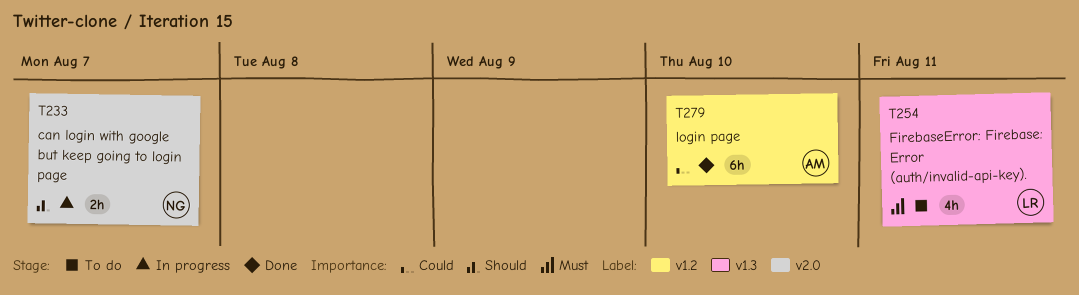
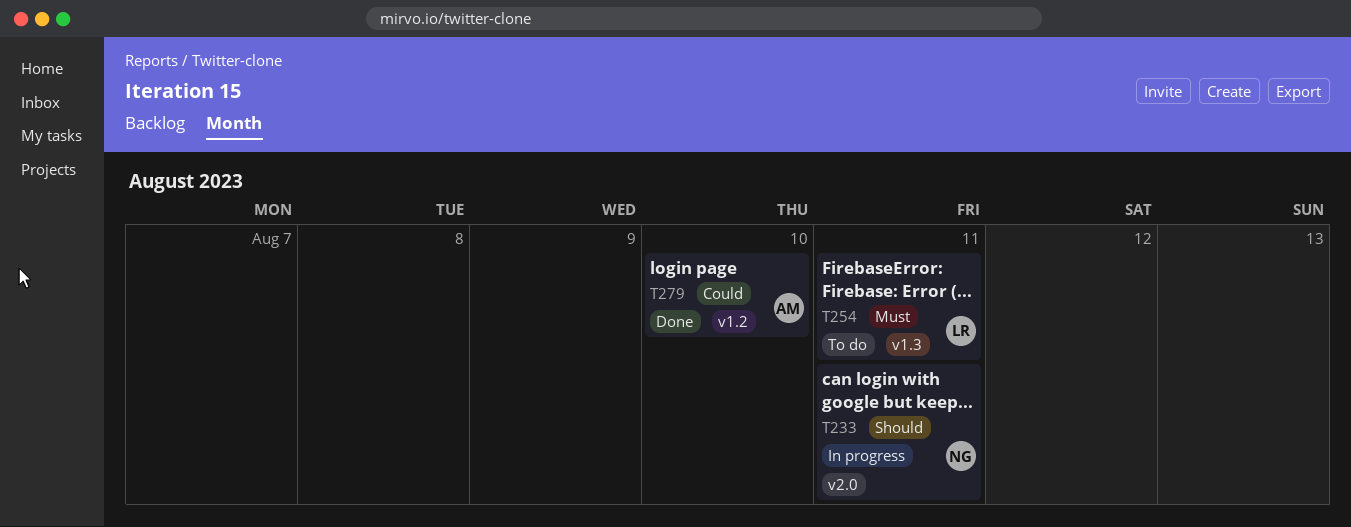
T233, due: Aug 7 -> Aug 11

